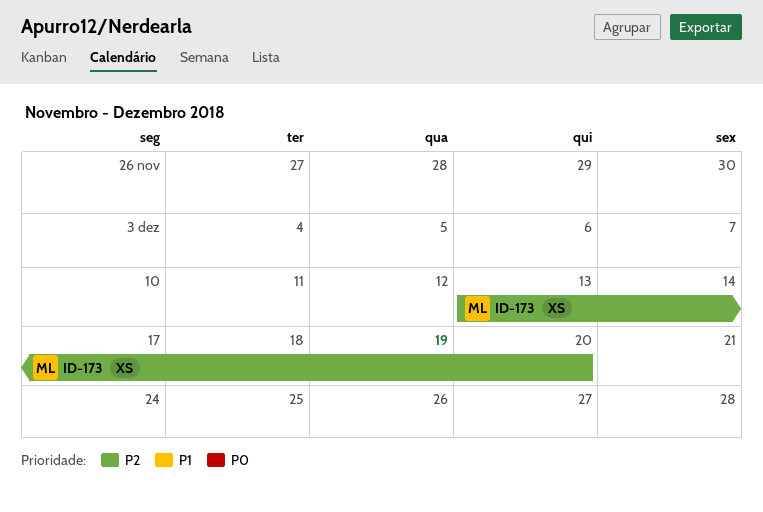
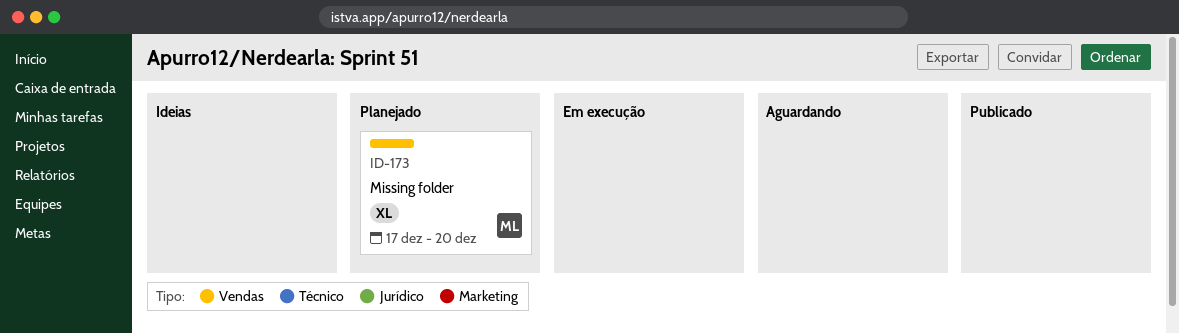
ID-173, estimate: XS -> XL
ID-173, start: Dec 13 -> Dec 17

